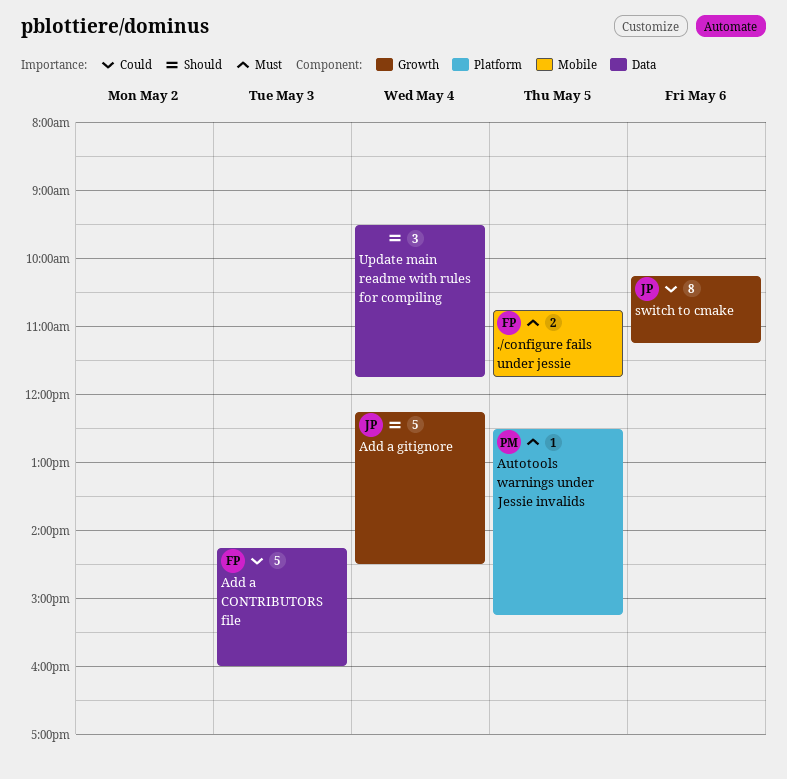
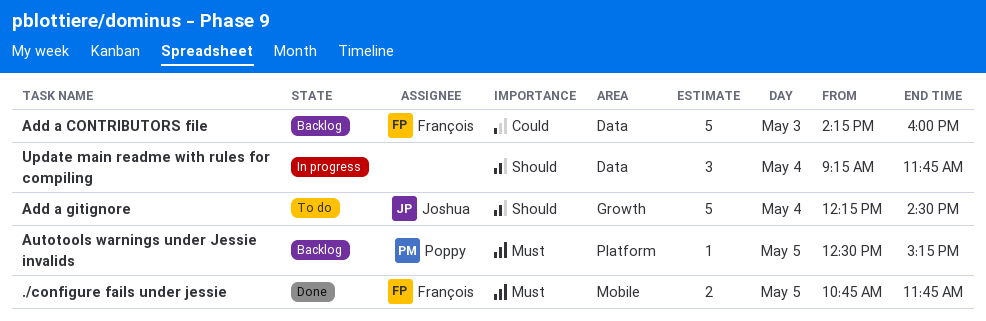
switch to cmake: present -> none
Update main readme with rules for compiling, begins: 09:30 -> 09:15

